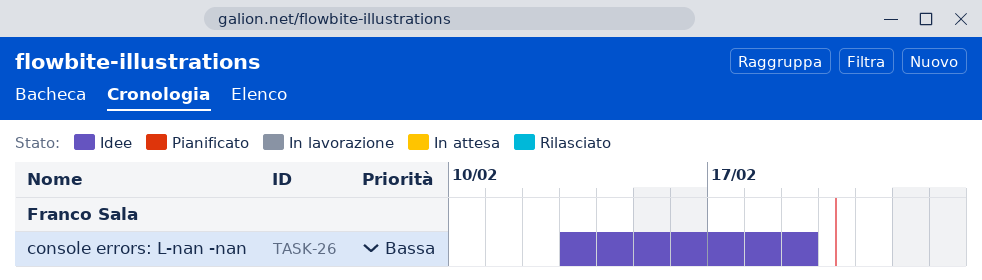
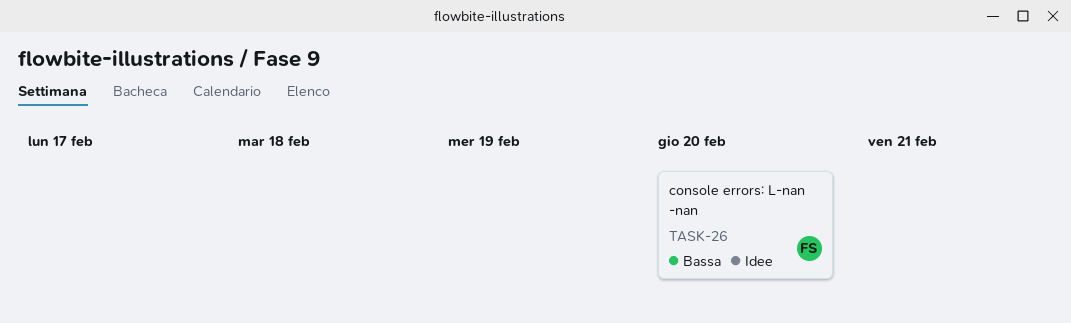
TASK-26, due: Feb 19 -> Feb 20

